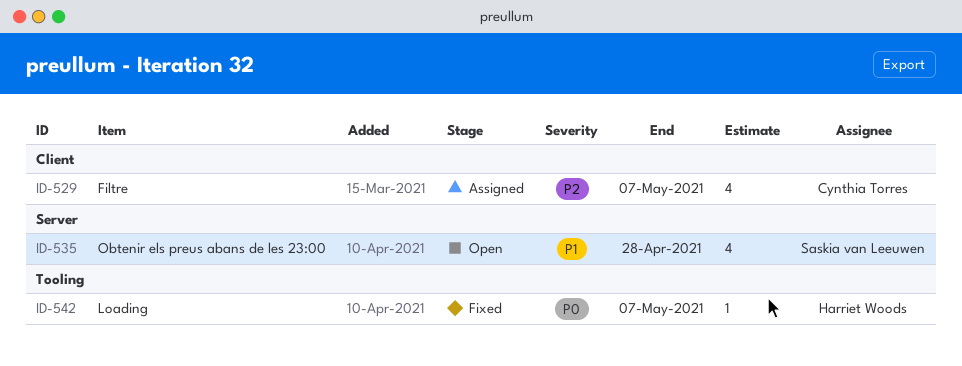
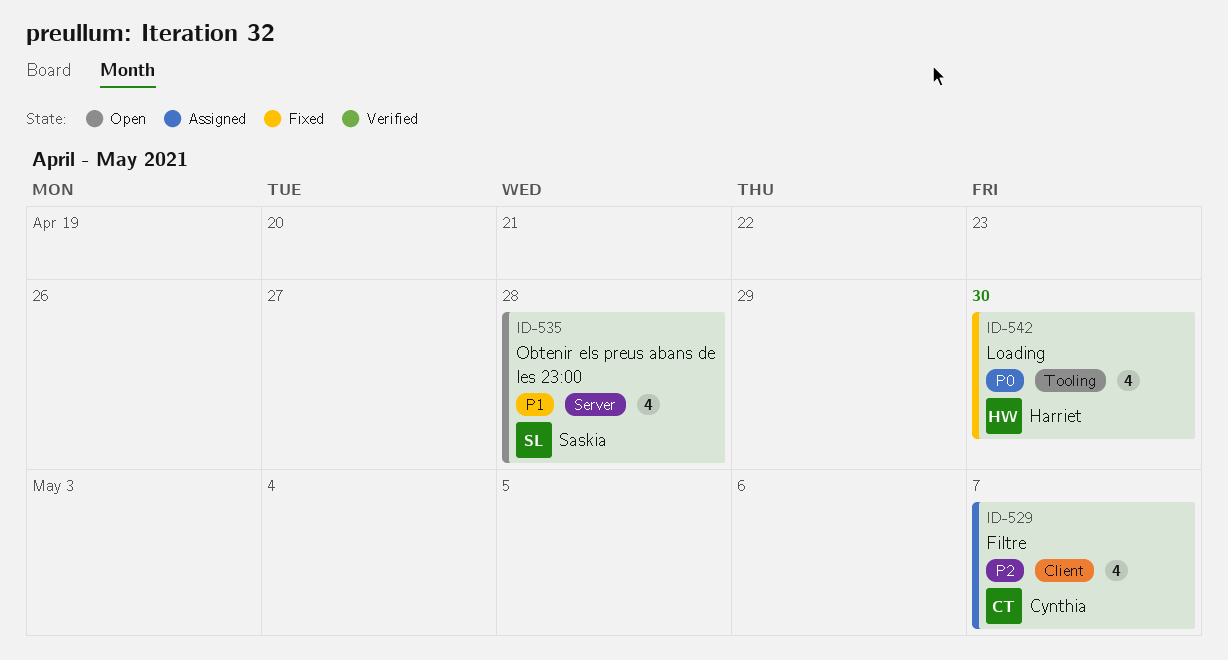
ID-542, estimate: 1 -> 4
ID-542, due: May 7 -> Apr 30

